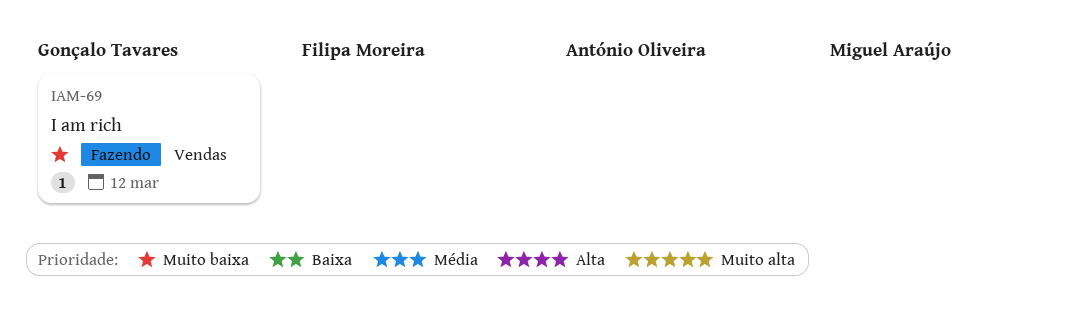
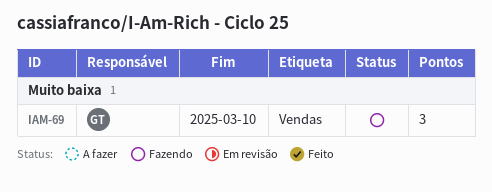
IAM-69, estimate: 1 -> 3
IAM-69, due: Mar 12 -> Mar 10

